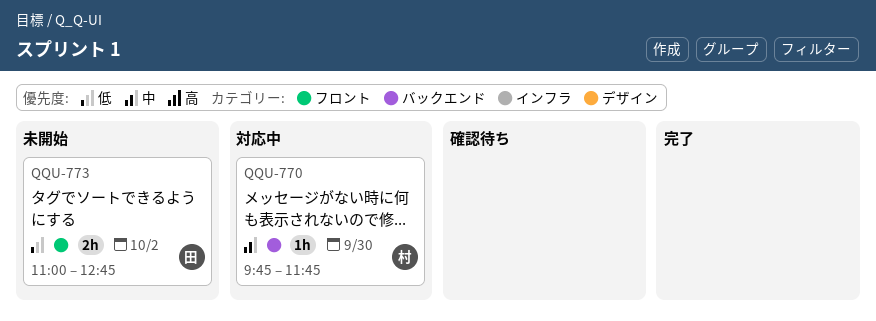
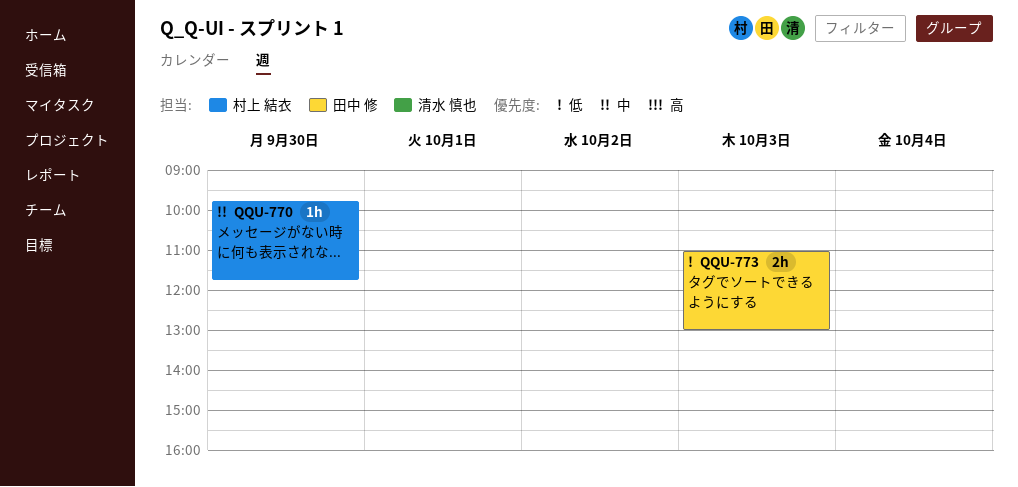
QQU-773, day: Oct 2 -> Oct 3
QQU-773, ends: 12:45 -> 13:00

